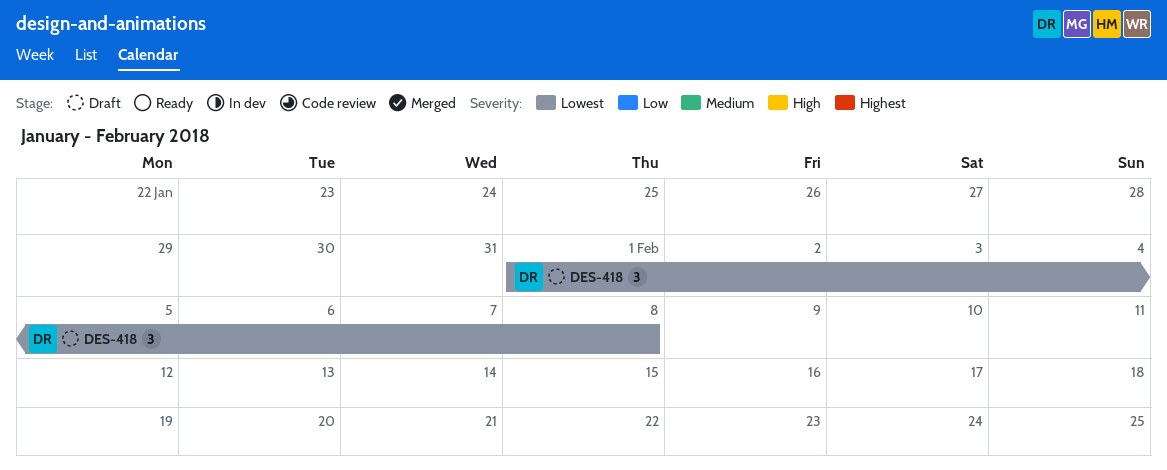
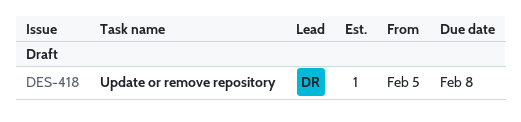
DES-418, estimate: 3 -> 1
DES-418, start: Feb 1 -> Feb 5

